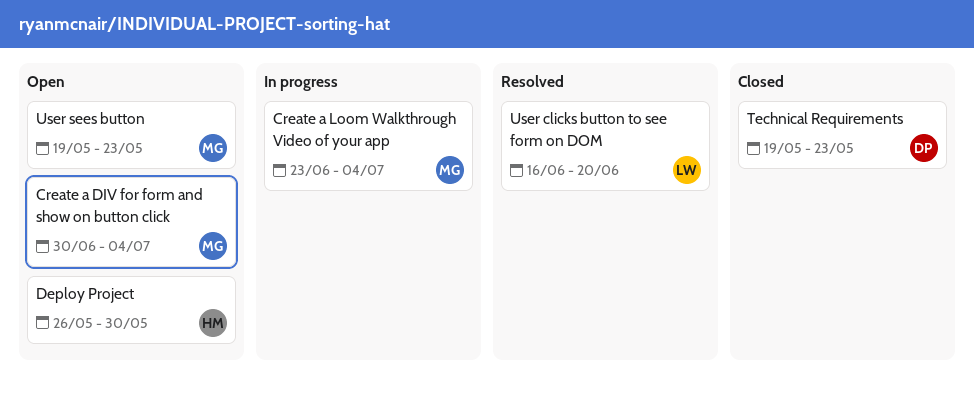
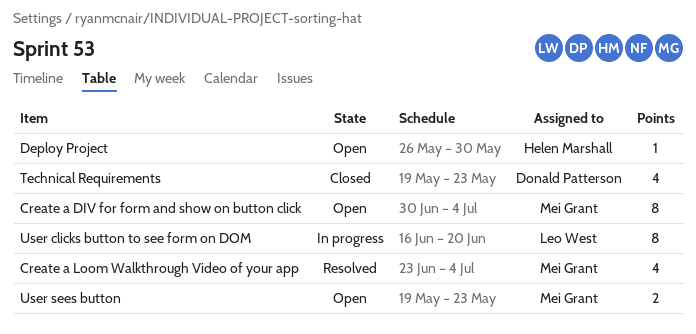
Create a Loom Walkthrough Video of your app, status: In progress -> Resolved
User clicks button to see form on DOM, status: Resolved -> In progress

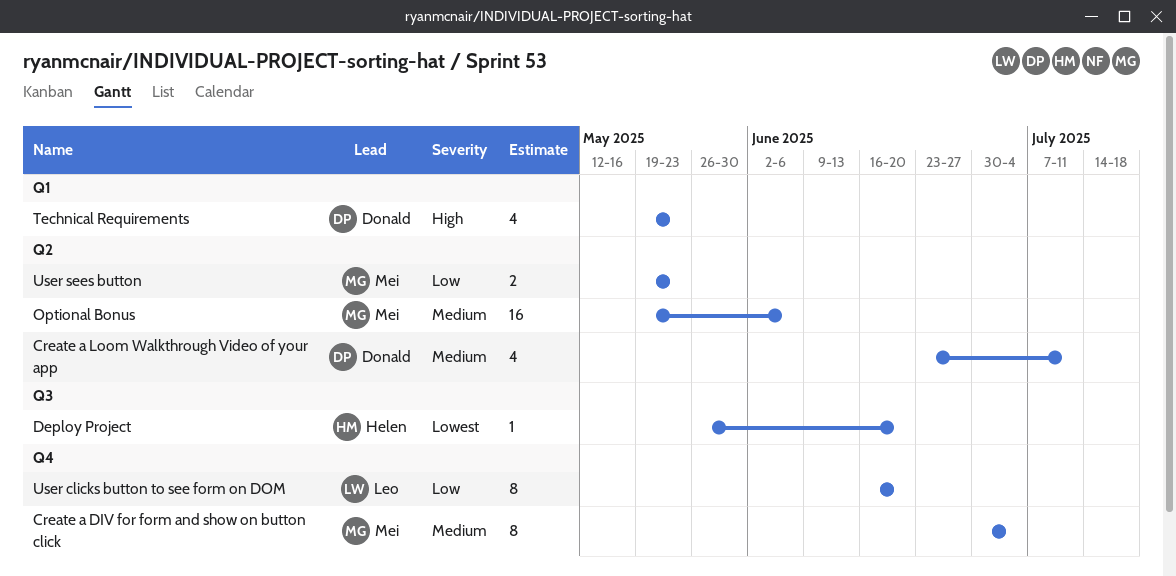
Create a Loom Walkthrough Video of your app, owner: Mei Grant -> Donald Patterson
Create a Loom Walkthrough Video of your app, due: Jul 4 -> Jul 11
Deploy Project, due: May 30 -> Jun 20
Optional Bonus: none -> present

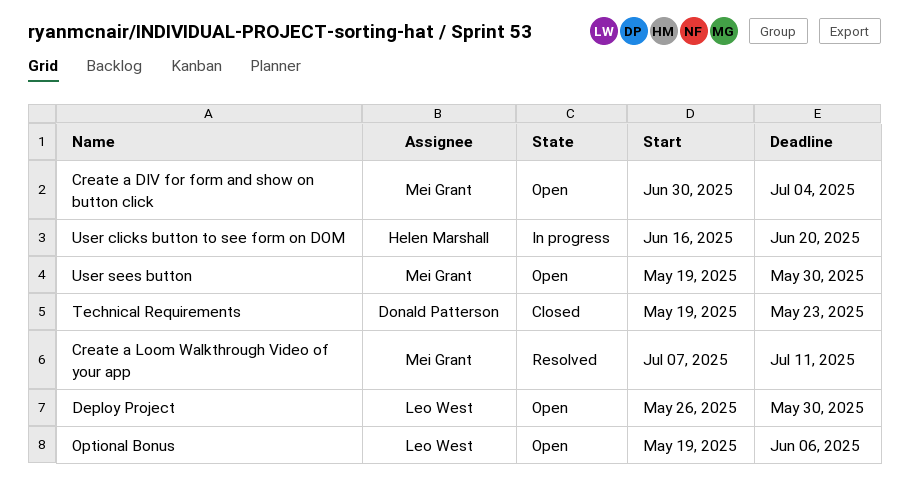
Create a Loom Walkthrough Video of your app, owner: Donald Patterson -> Mei Grant
Create a Loom Walkthrough Video of your app, start: Jun 23 -> Jul 7
Deploy Project, owner: Helen Marshall -> Leo West
Deploy Project, due: Jun 20 -> May 30
Optional Bonus, owner: Mei Grant -> Leo West
User clicks button to see form on DOM, owner: Leo West -> Helen Marshall
User sees button, due: May 23 -> May 30

